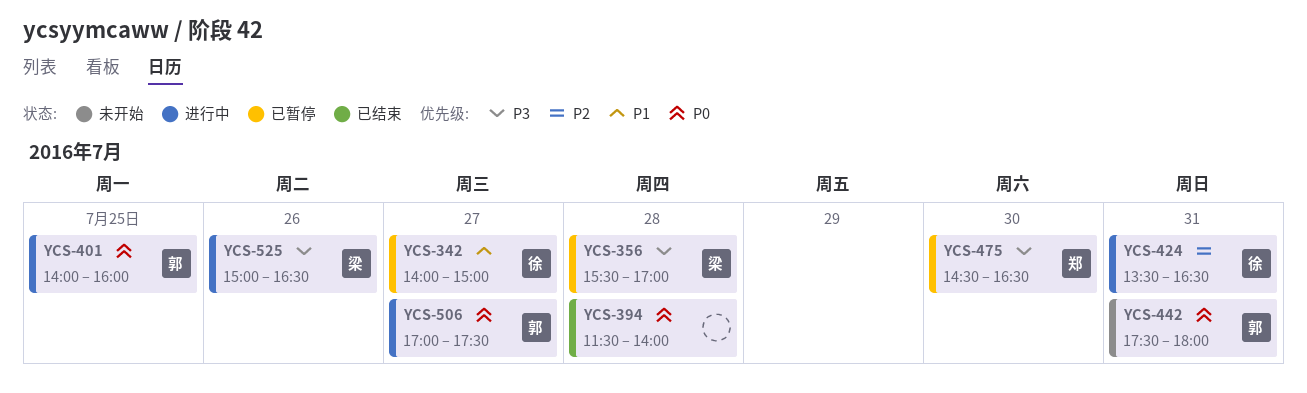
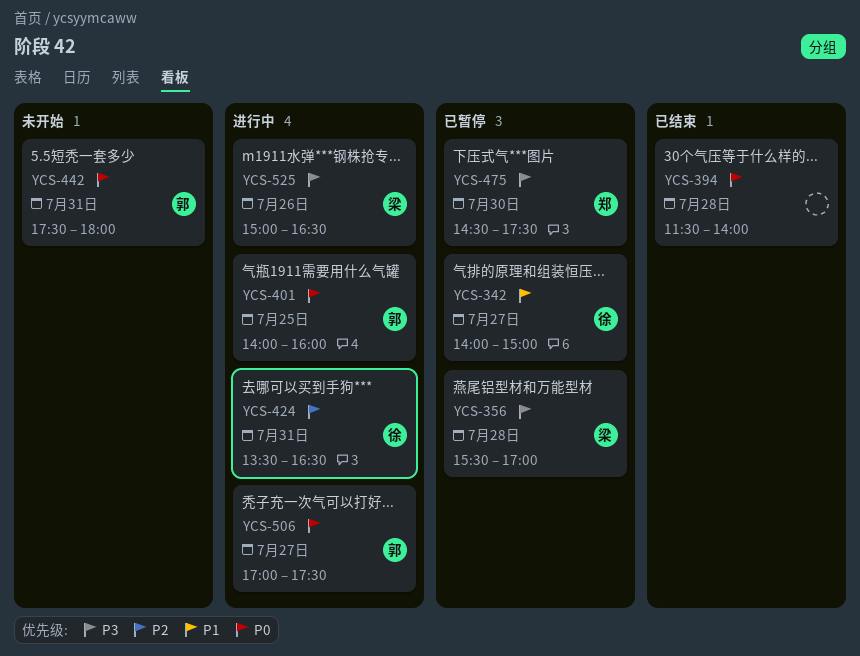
YCS-475, ends: 16:30 -> 17:30

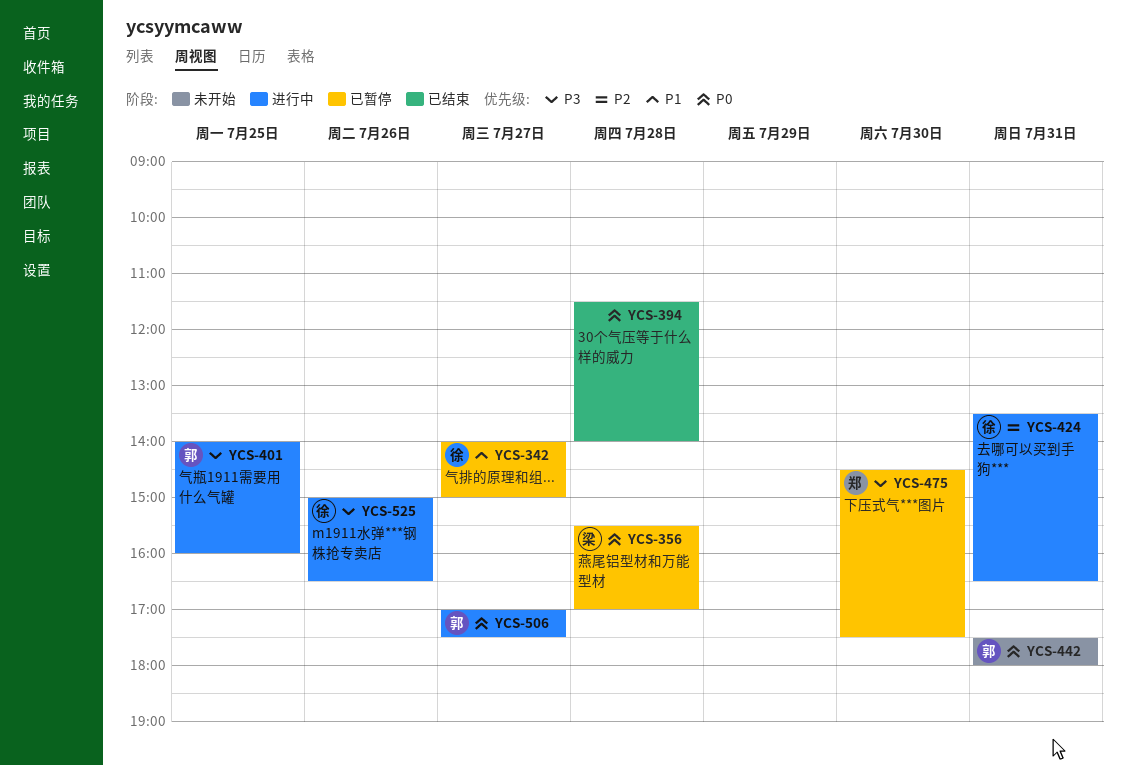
YCS-356, priority: P3 -> P0
YCS-401, priority: P0 -> P3
YCS-525, owner: 梁 -> 徐

